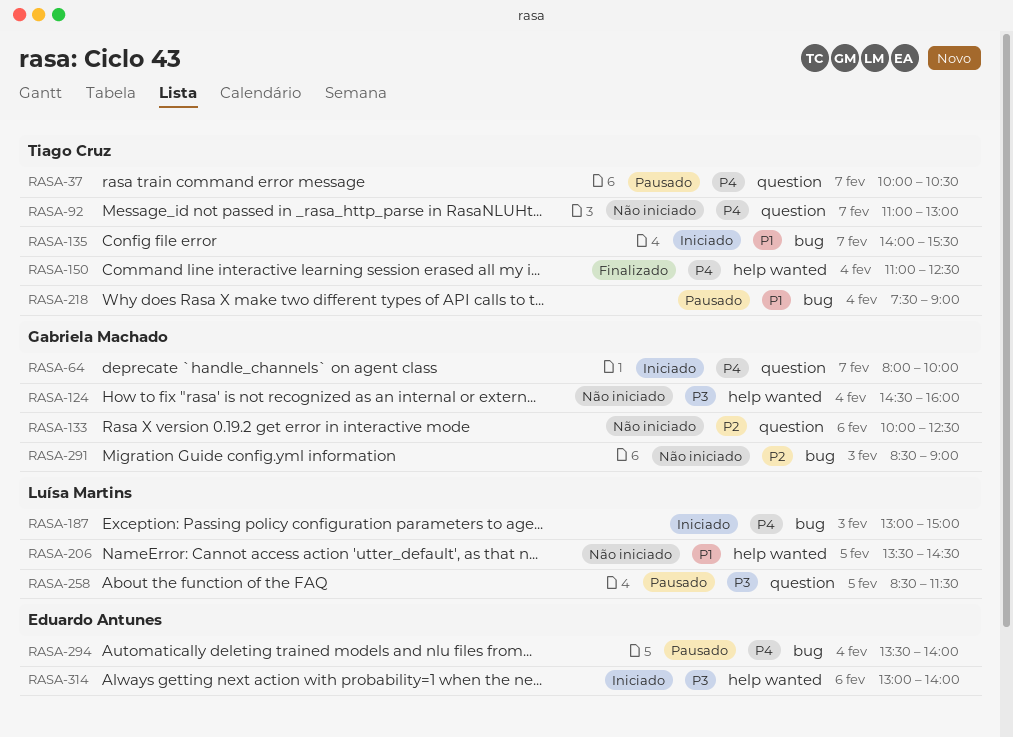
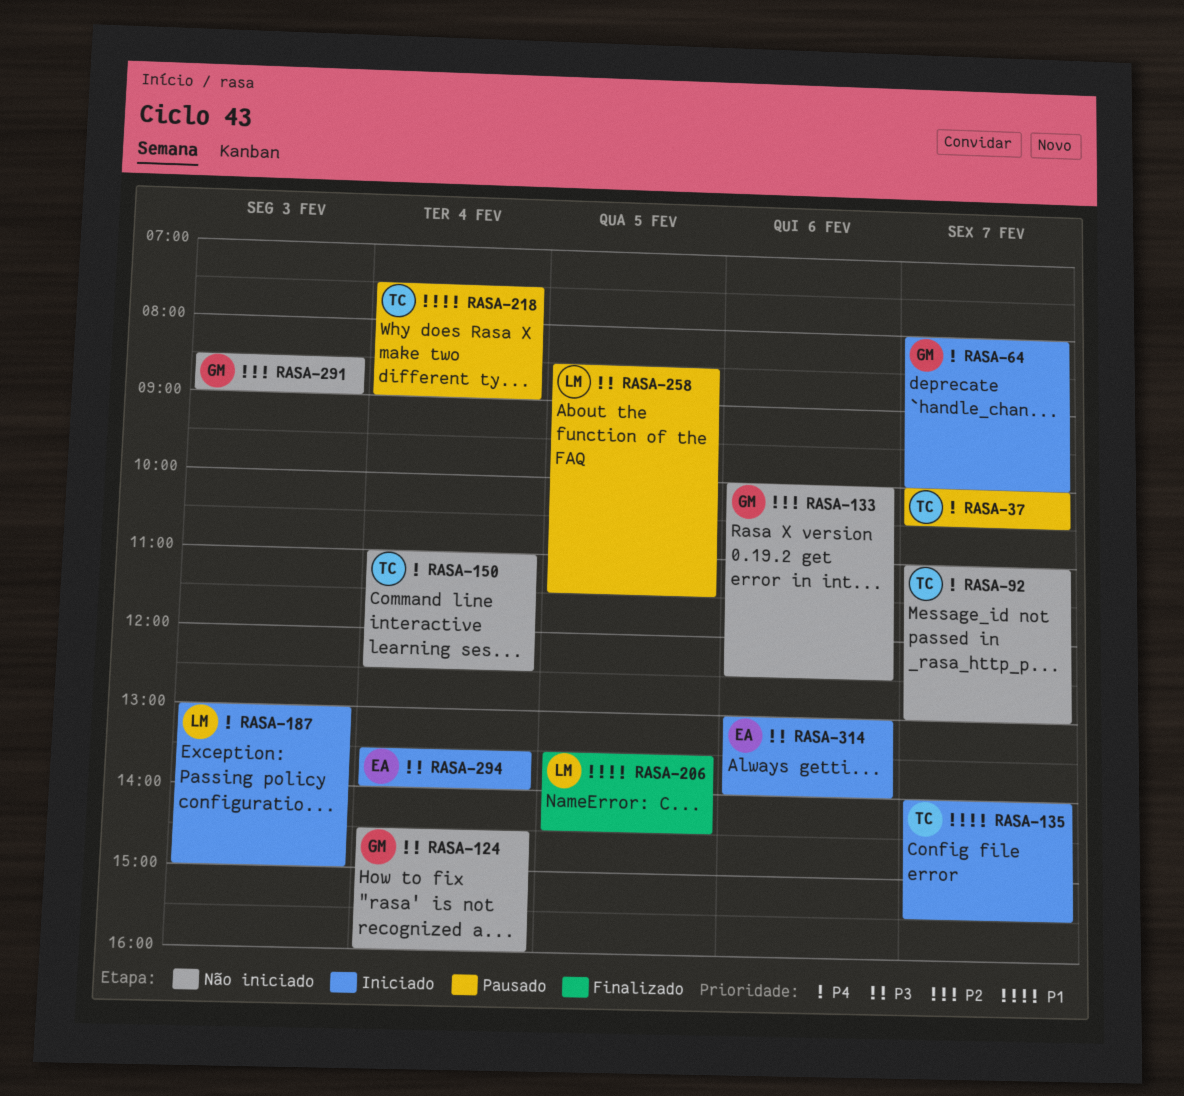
RASA-150, status: Finalizado -> Não iniciado
RASA-206, status: Não iniciado -> Finalizado
RASA-294, status: Pausado -> Iniciado
RASA-294, priority: P4 -> P3

